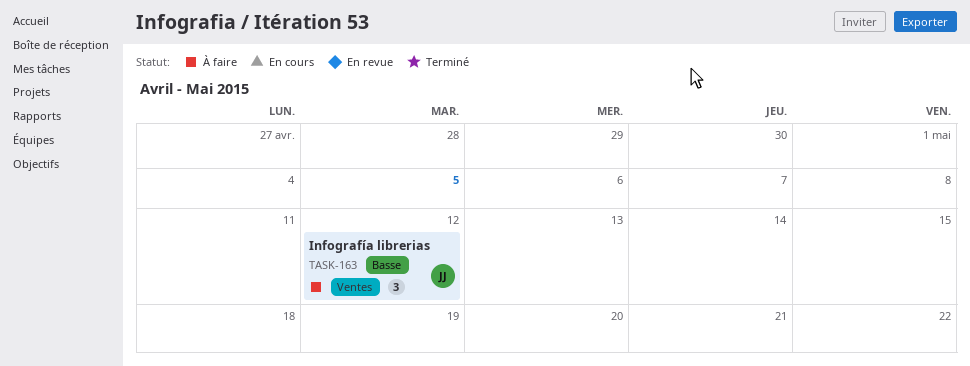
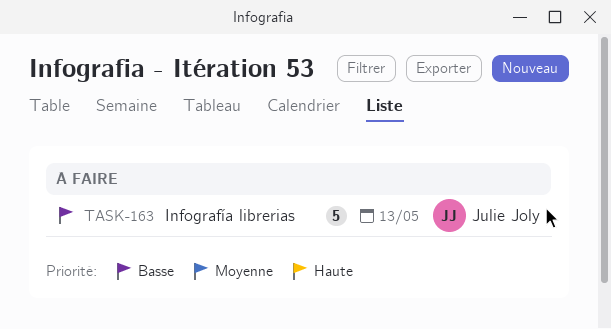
TASK-163, estimate: 3 -> 5
TASK-163, due: May 12 -> May 13

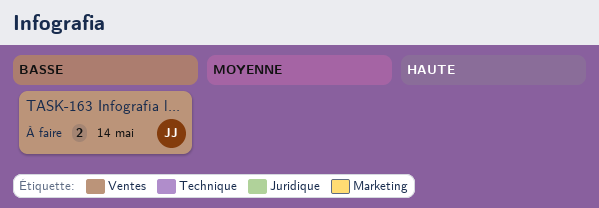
TASK-163, estimate: 5 -> 2
TASK-163, due: May 13 -> May 14

